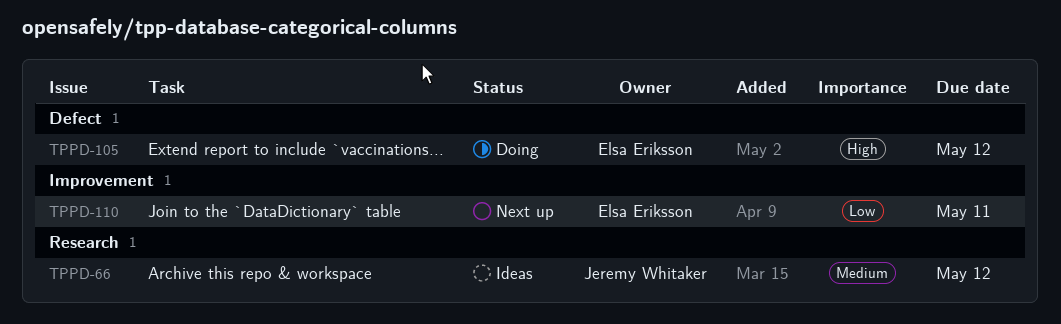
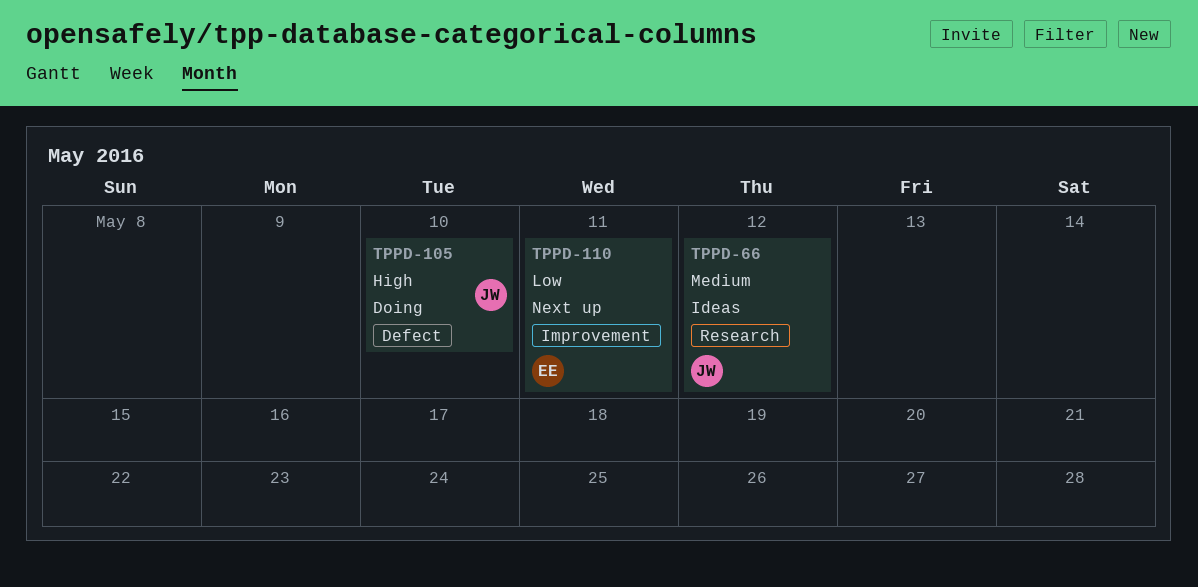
TPPD-105, owner: Elsa Eriksson -> Jeremy Whitaker
TPPD-105, due: May 12 -> May 10

